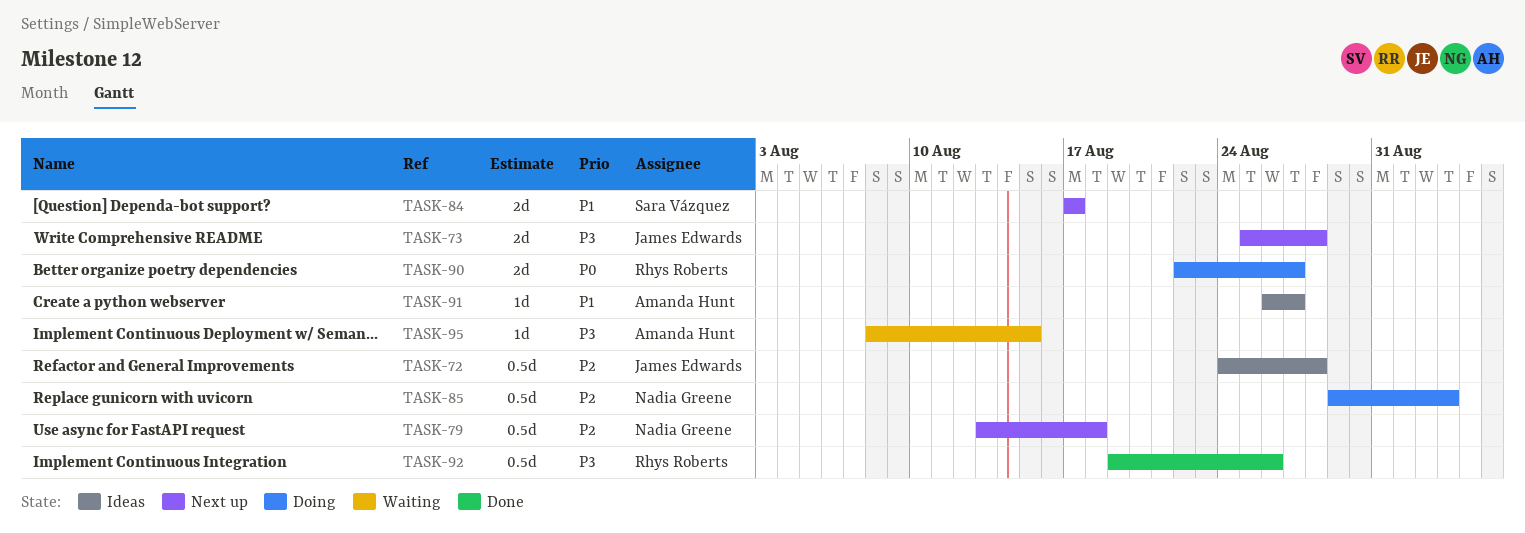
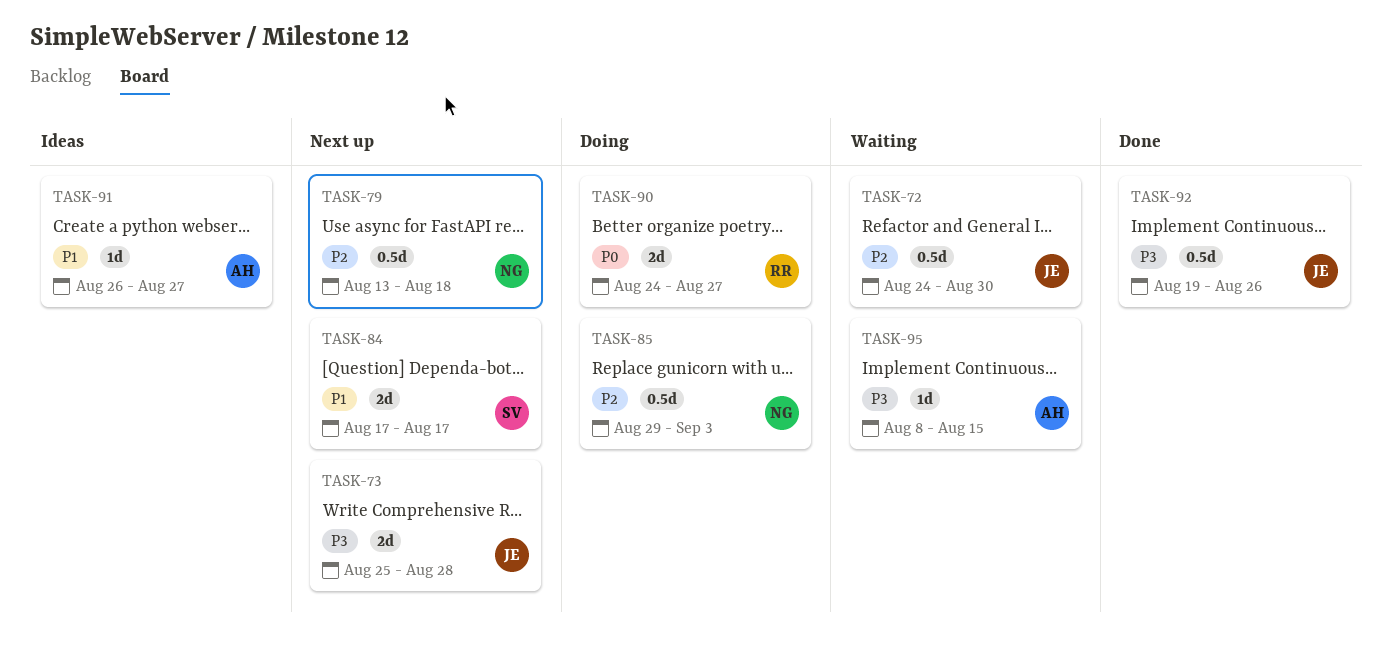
TASK-72, status: Ideas -> Waiting
TASK-72, due: Aug 28 -> Aug 30
TASK-90, start: Aug 22 -> Aug 24
TASK-92, owner: Rhys Roberts -> James Edwards

